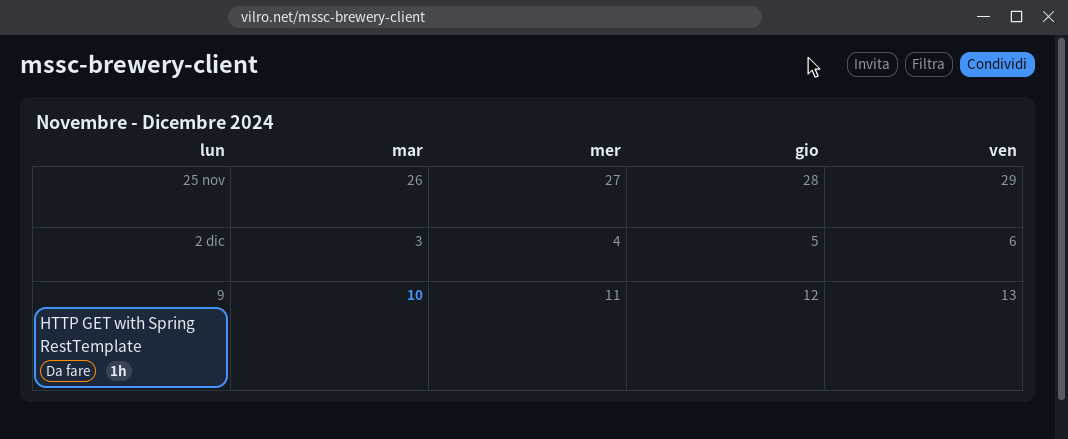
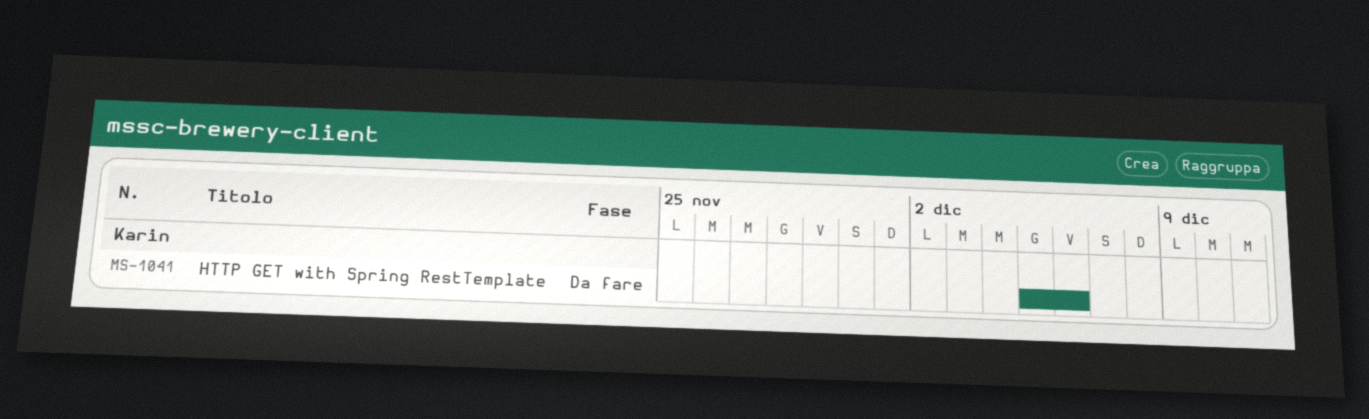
HTTP GET with Spring RestTemplate, due: Dec 9 -> Dec 6

